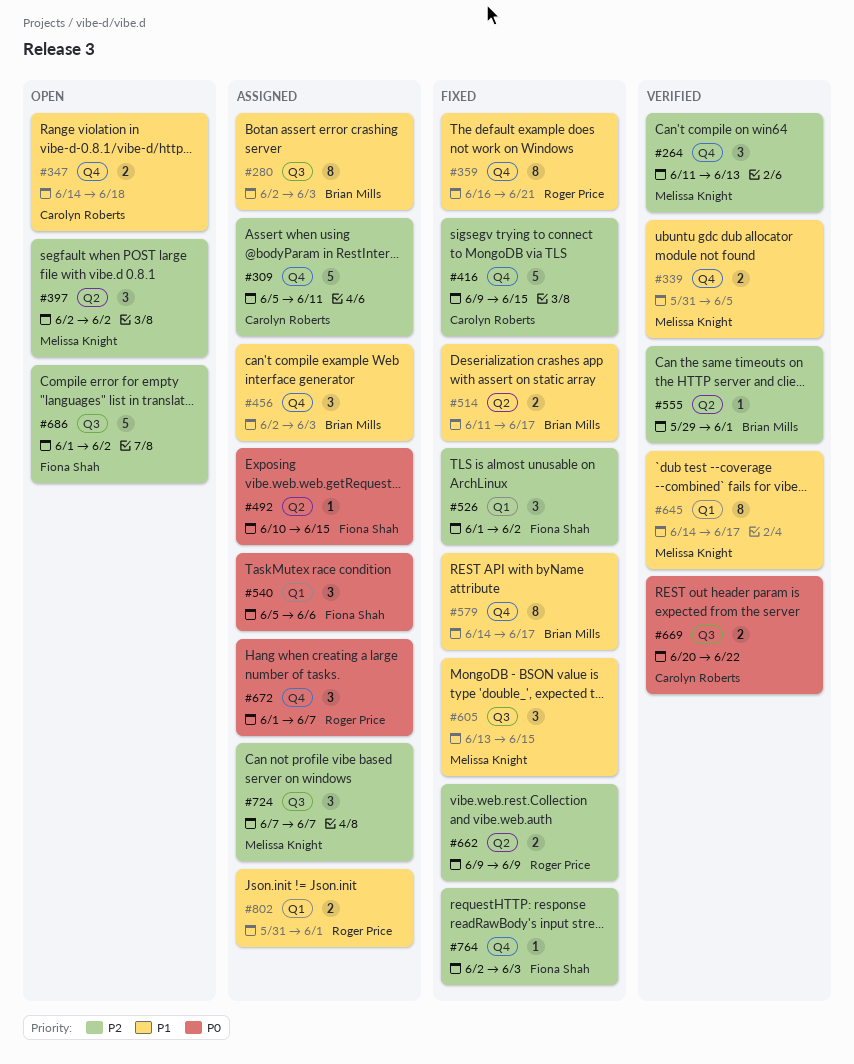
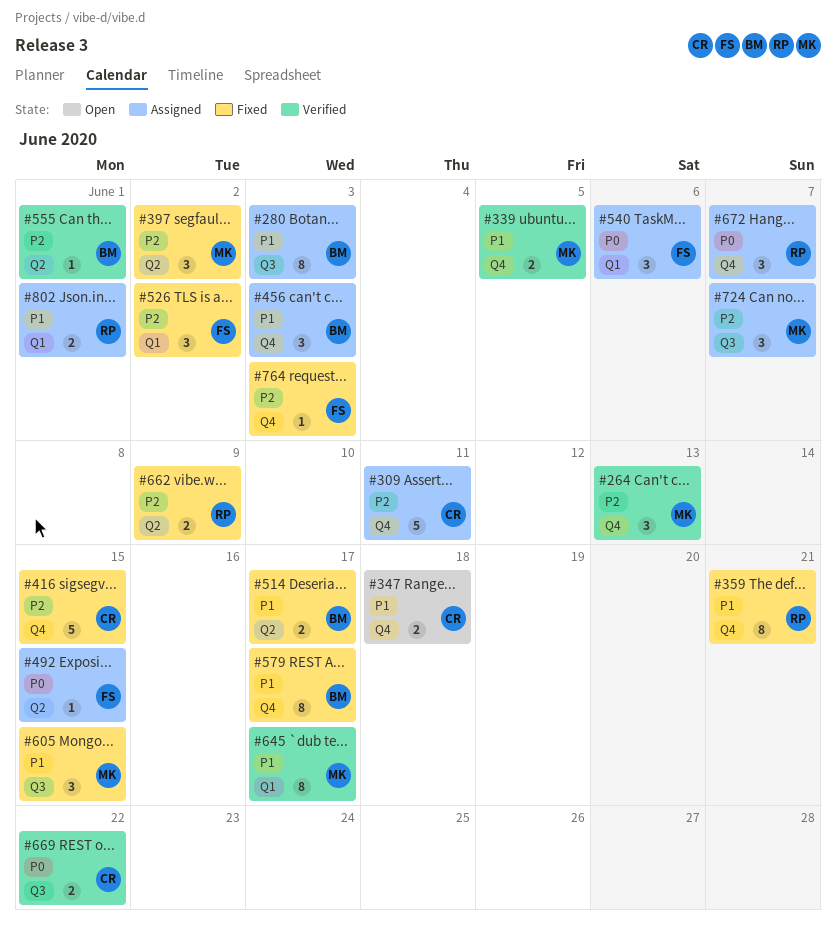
#397, status: Open -> Fixed
#686: present -> none

